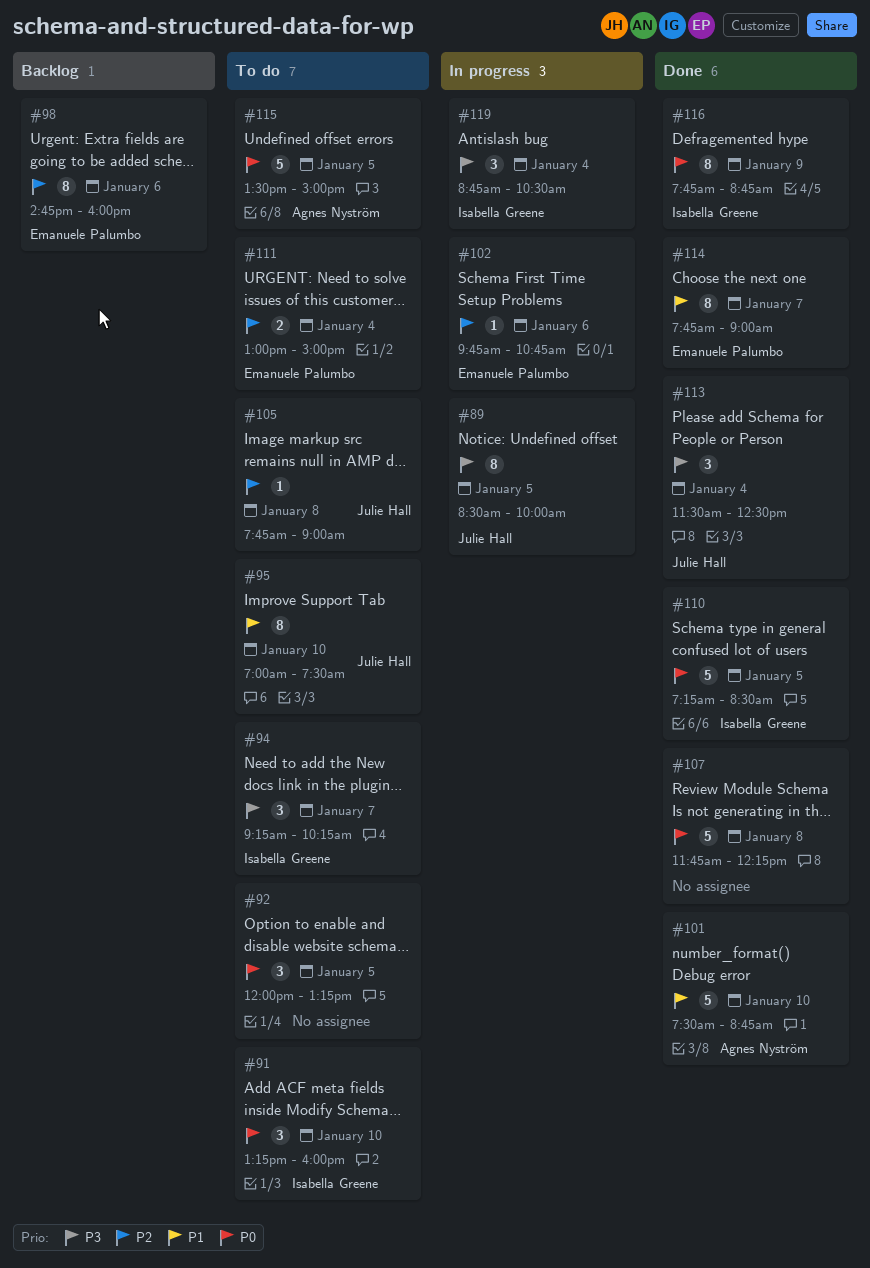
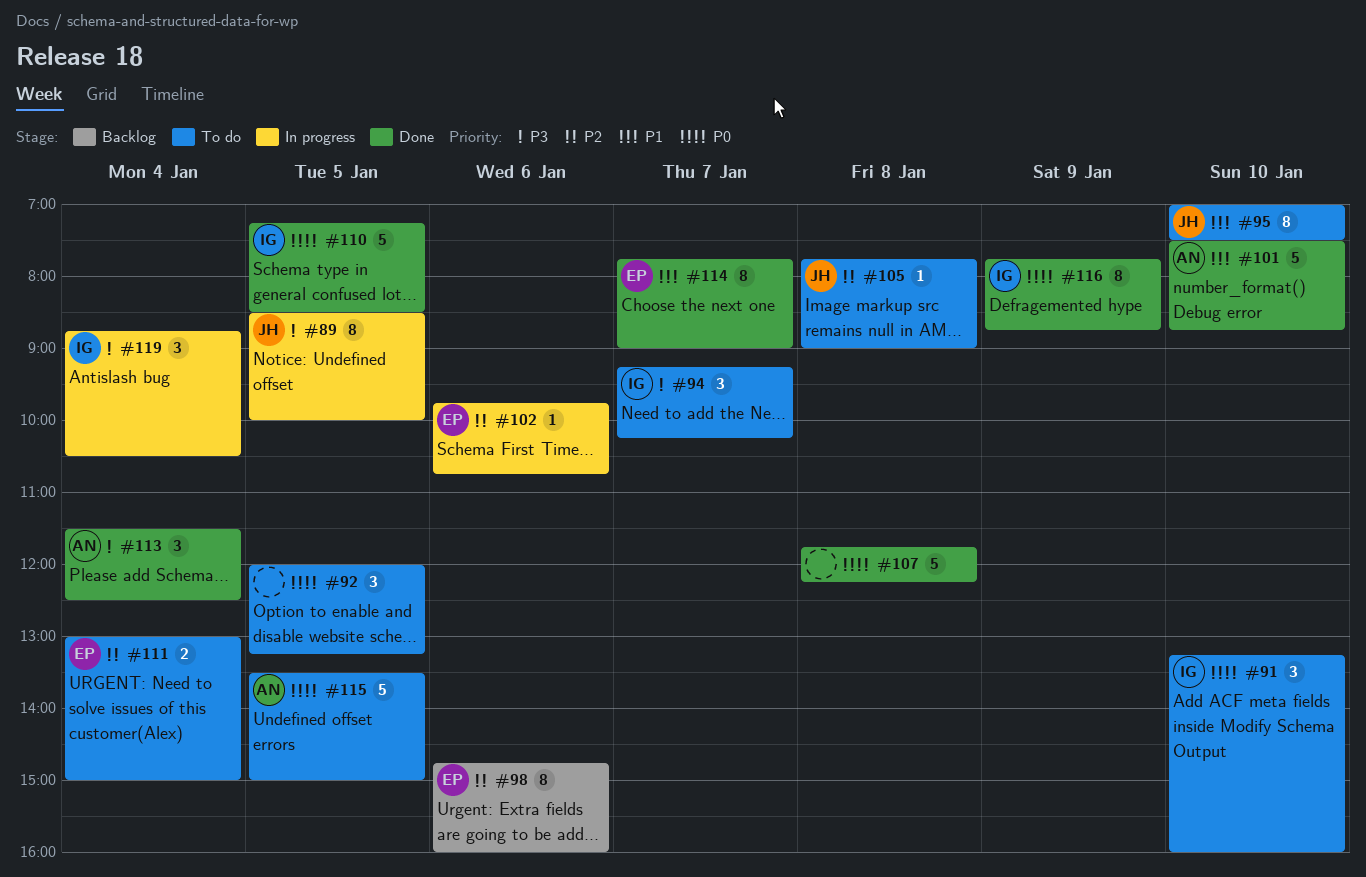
#113, owner: Julie Hall -> Agnes Nyström

